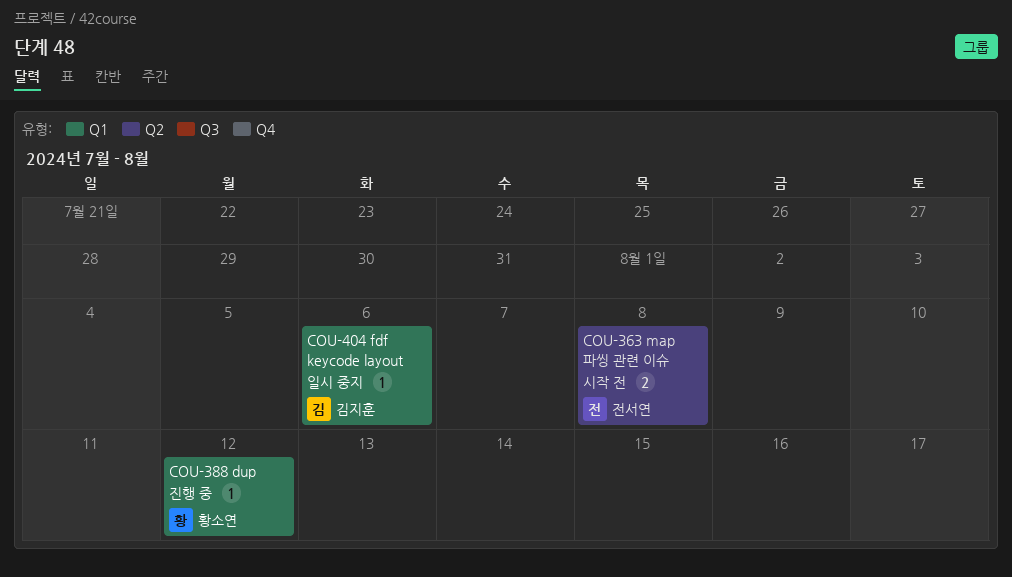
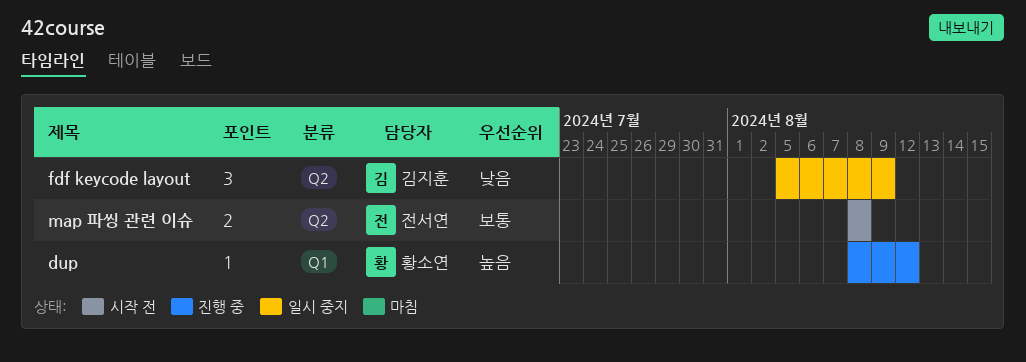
fdf keycode layout, label: Q1 -> Q2
fdf keycode layout, estimate: 1 -> 3
fdf keycode layout, due: Aug 6 -> Aug 9

